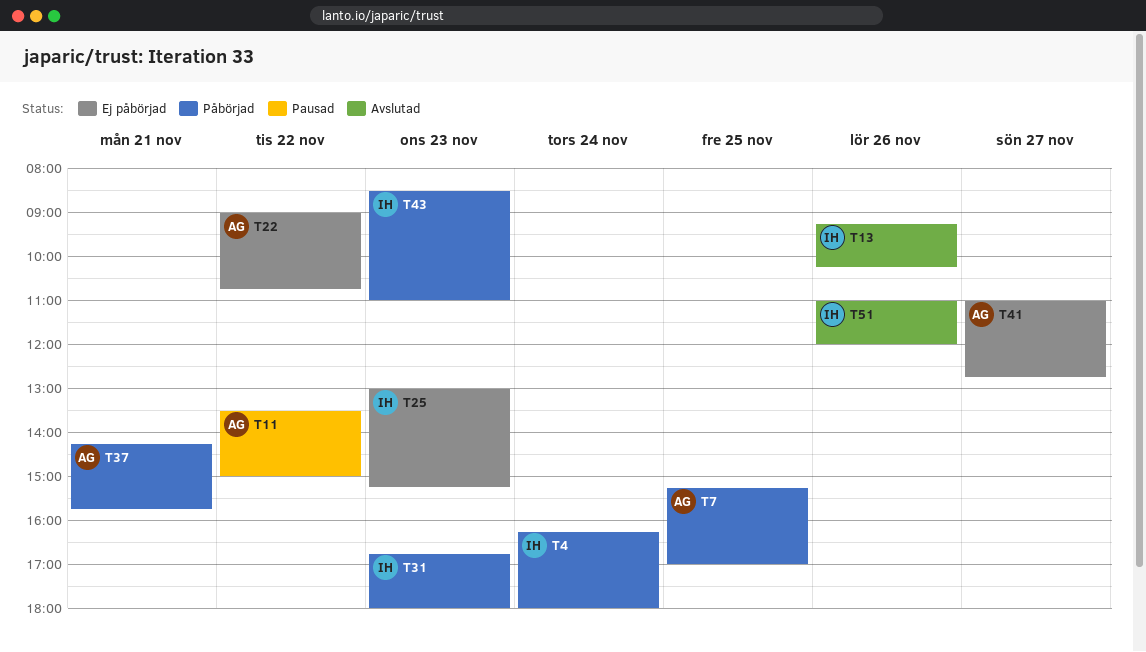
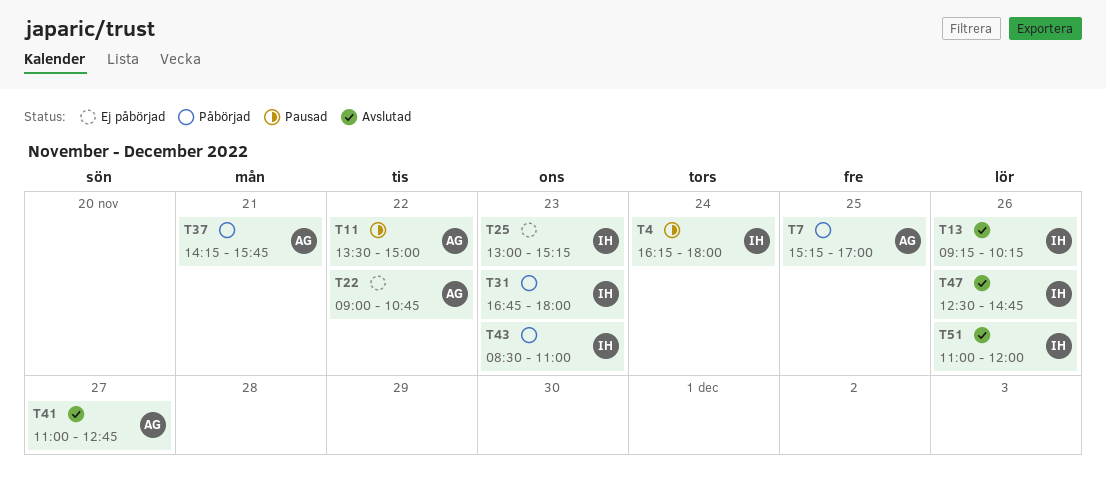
T4, status: Påbörjad -> Pausad
T41, status: Ej påbörjad -> Avslutad
T47: none -> present

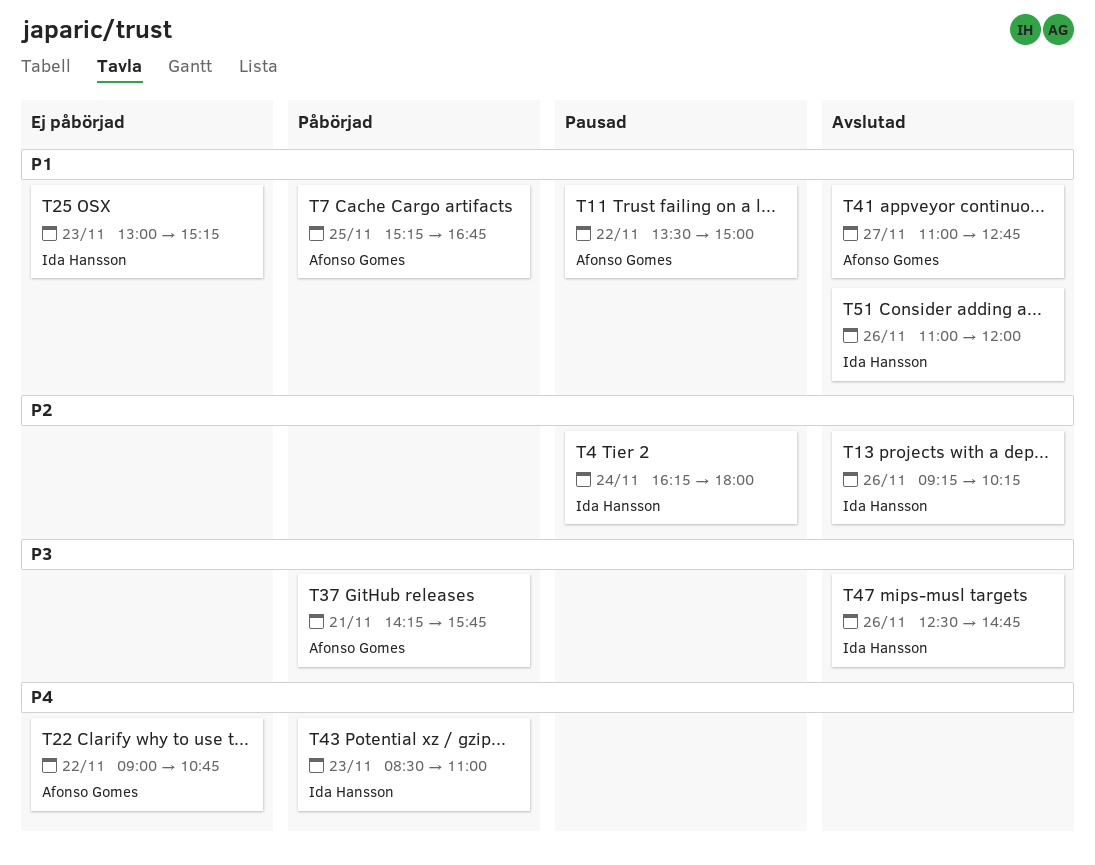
T7, ends: 17:00 -> 16:45
T31: present -> none

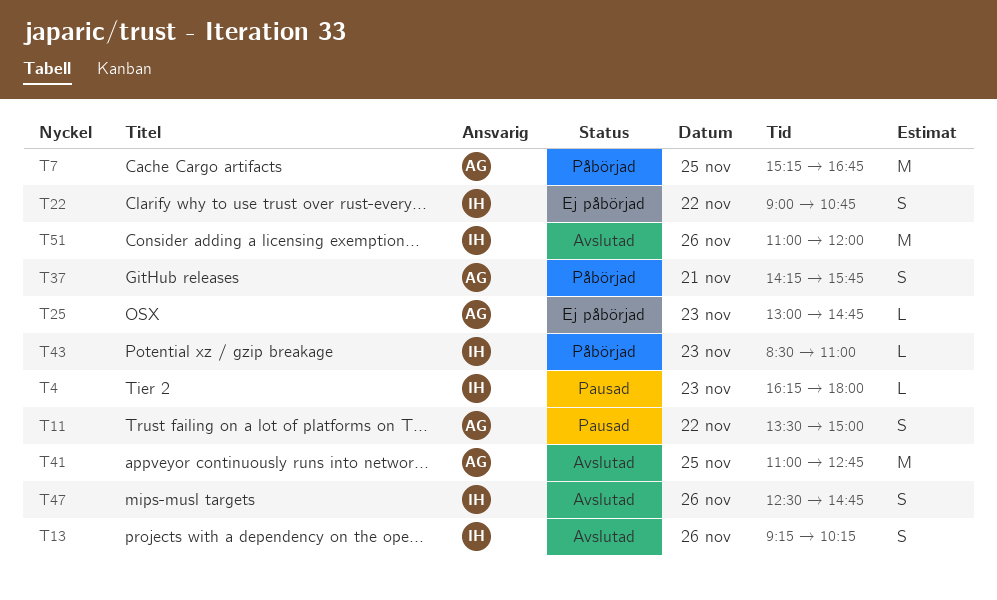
T4, day: Nov 24 -> Nov 23
T22, owner: Afonso Gomes -> Ida Hansson
T25, owner: Ida Hansson -> Afonso Gomes
T25, ends: 15:15 -> 14:45
T41, day: Nov 27 -> Nov 25

